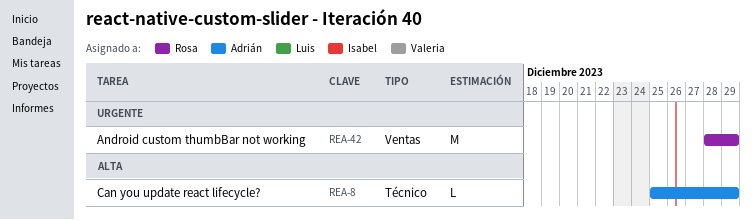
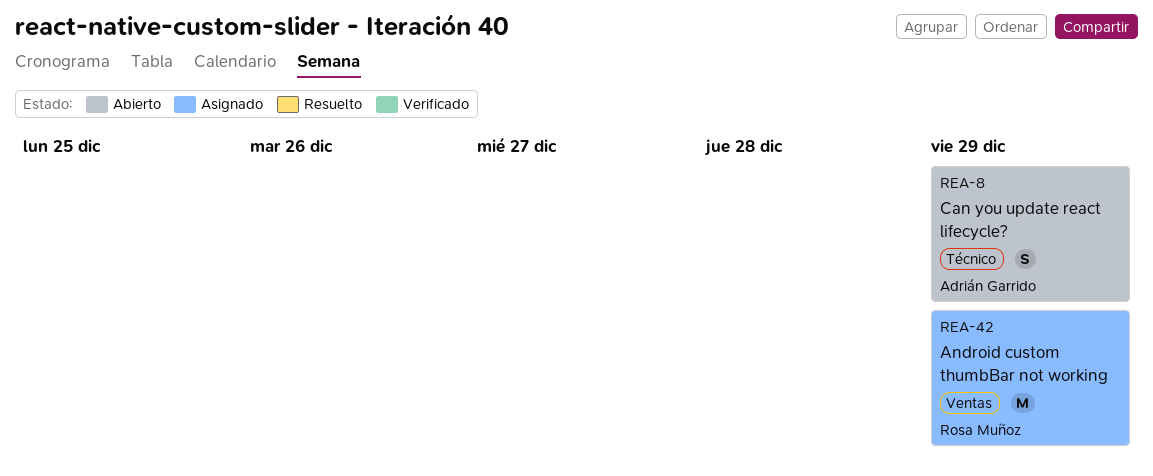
REA-8, estimate: L -> S

